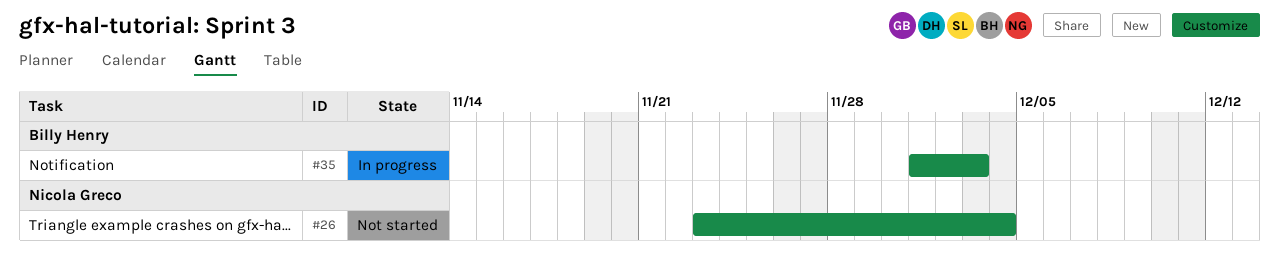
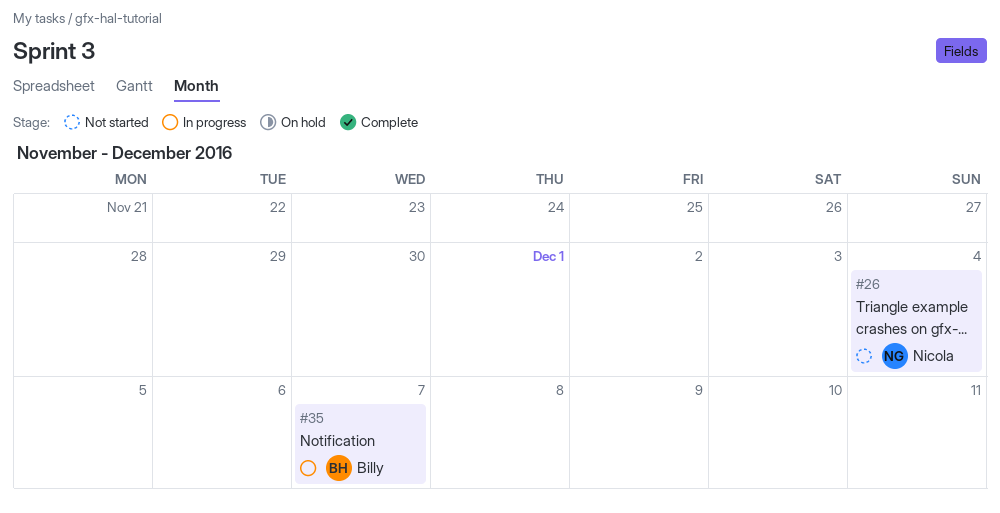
#35, due: Dec 3 -> Dec 7

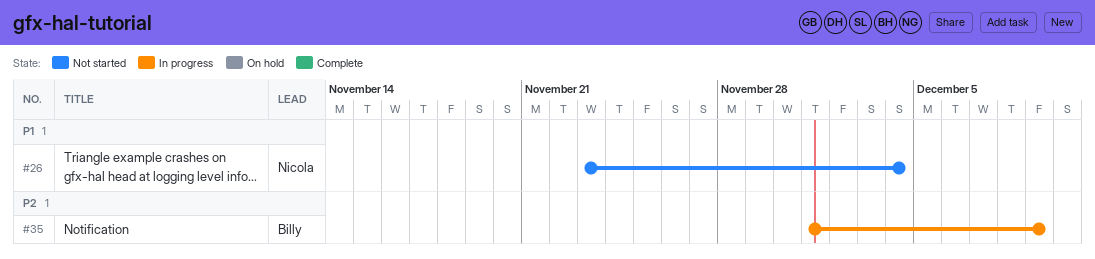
#35, due: Dec 7 -> Dec 9

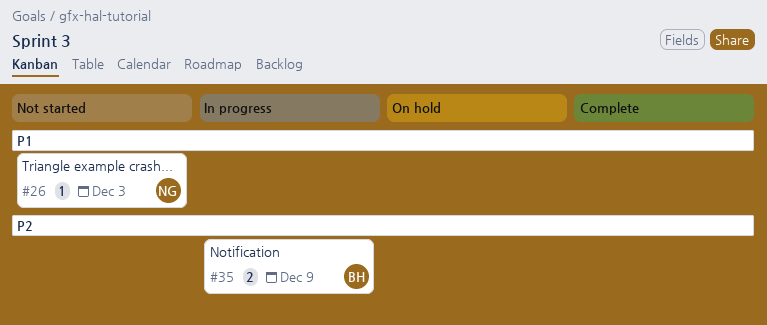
#26, due: Dec 4 -> Dec 3

